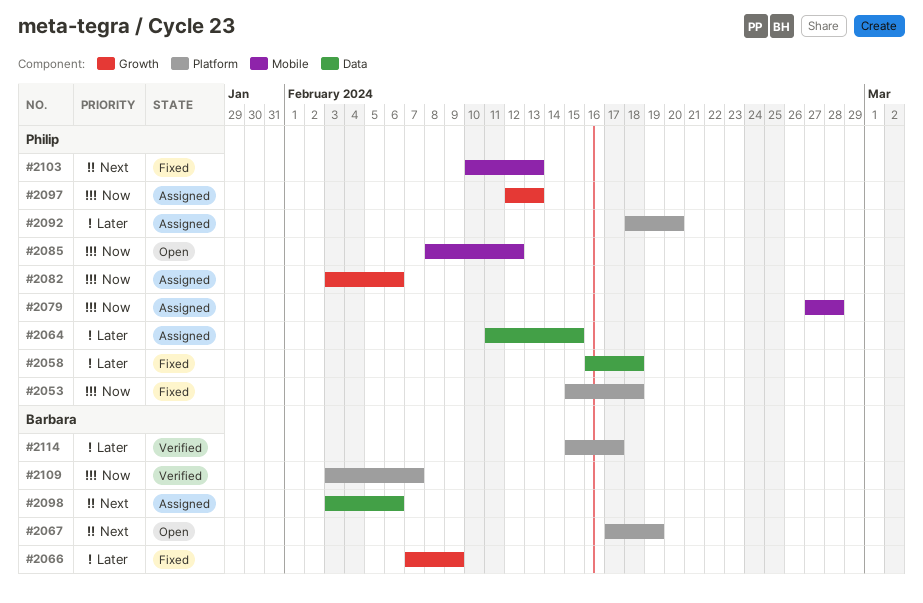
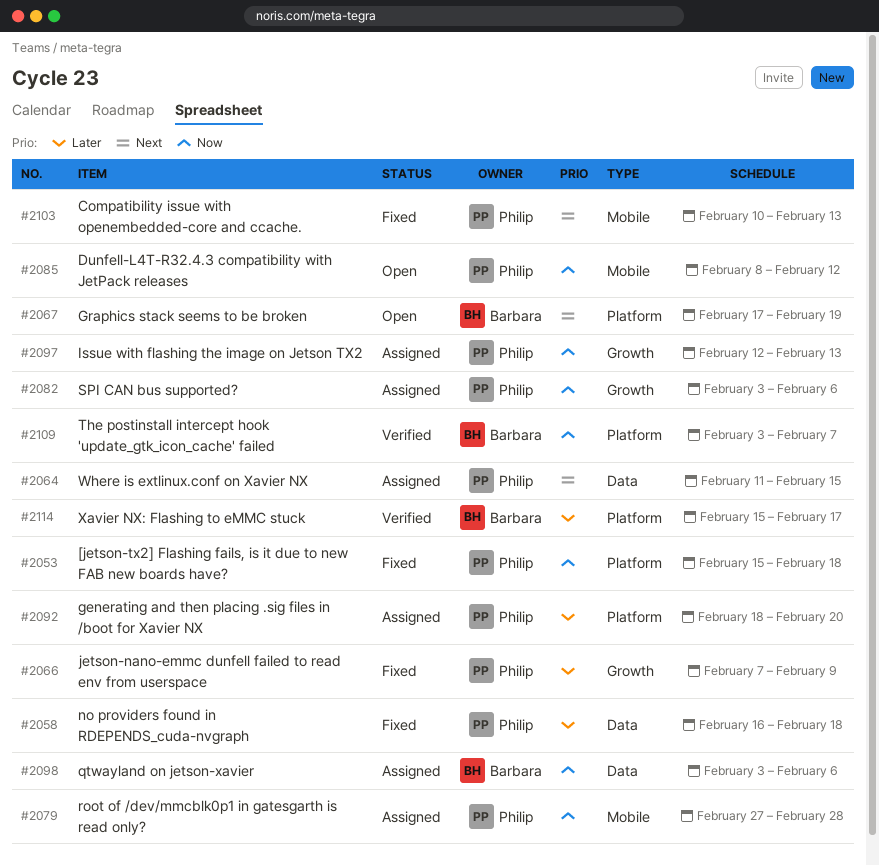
#2064, priority: Later -> Next
#2066, owner: Barbara -> Philip
#2098, priority: Next -> Now

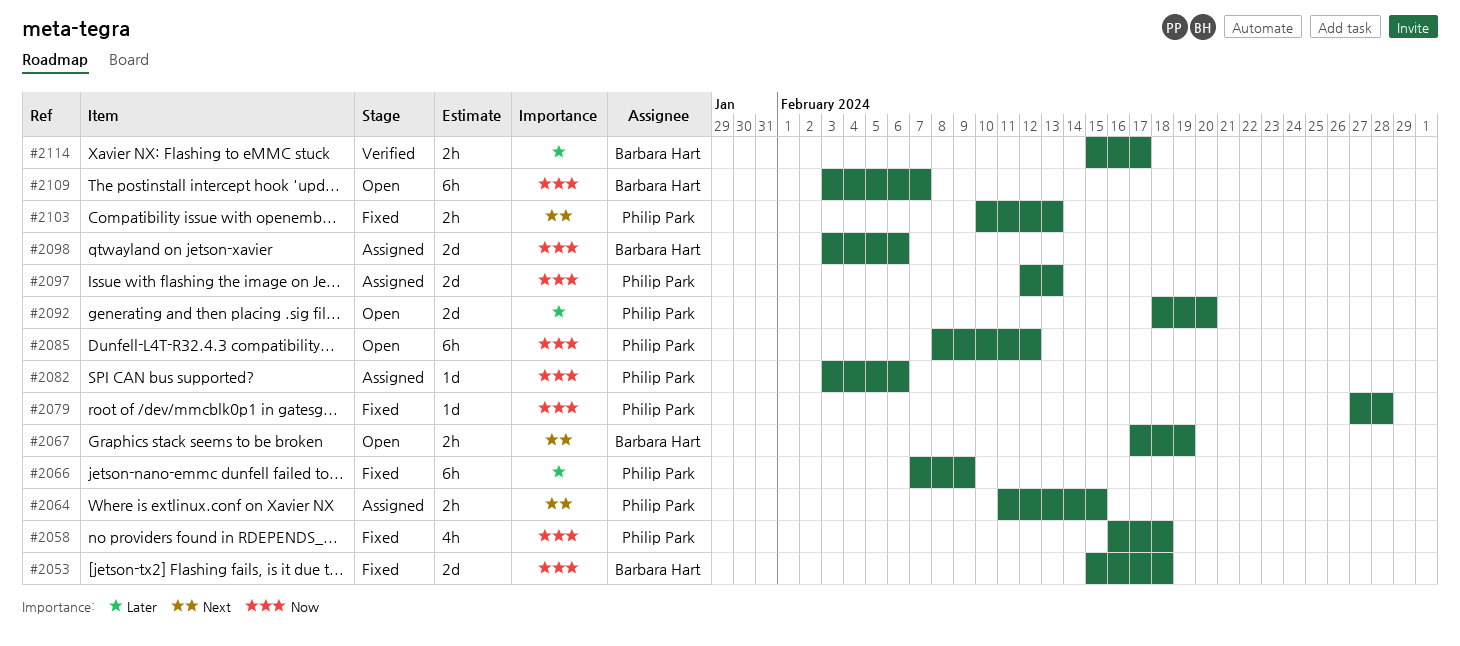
#2053, owner: Philip Park -> Barbara Hart
#2058, priority: Later -> Now
#2079, status: Assigned -> Fixed
#2092, status: Assigned -> Open
#2109, status: Verified -> Open

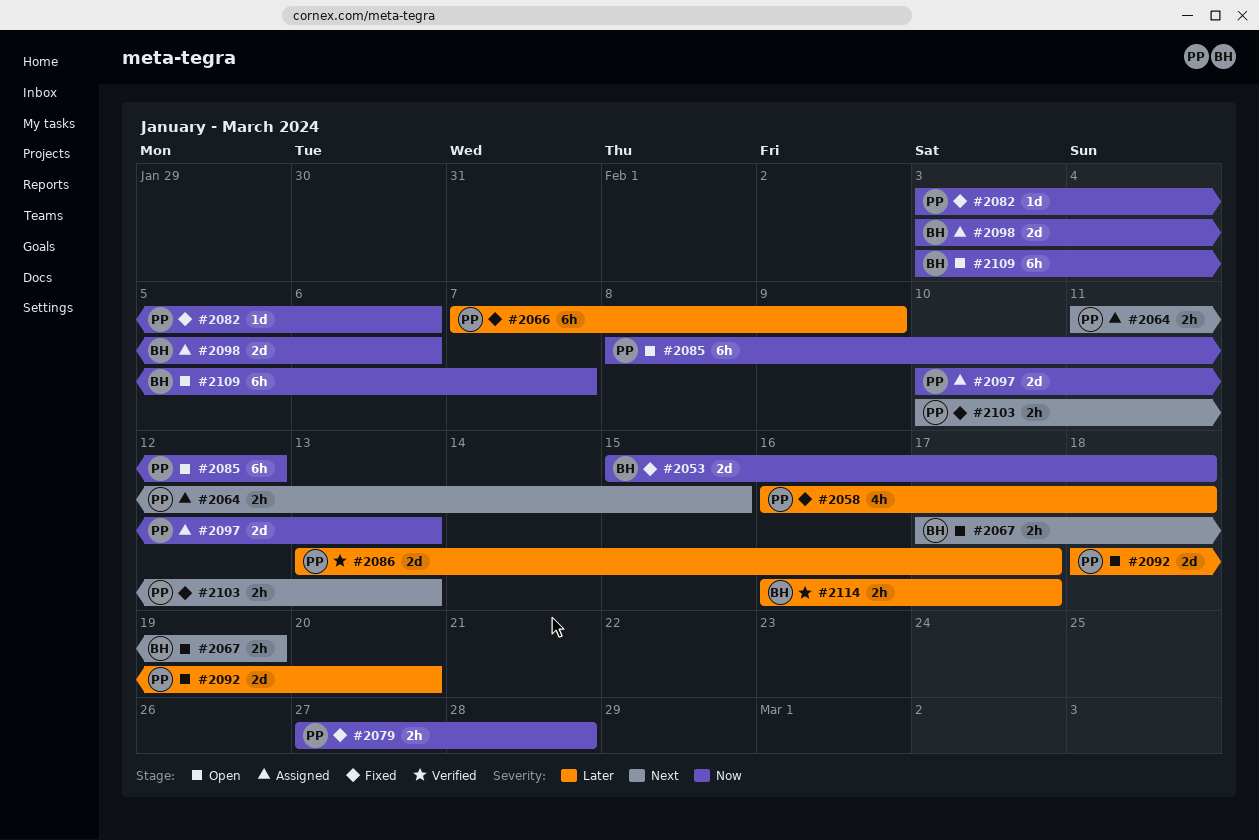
#2058, priority: Now -> Later
#2079, estimate: 1d -> 2h
#2082, status: Assigned -> Fixed
#2086: none -> present
#2097, start: Feb 12 -> Feb 10
#2114, start: Feb 15 -> Feb 16

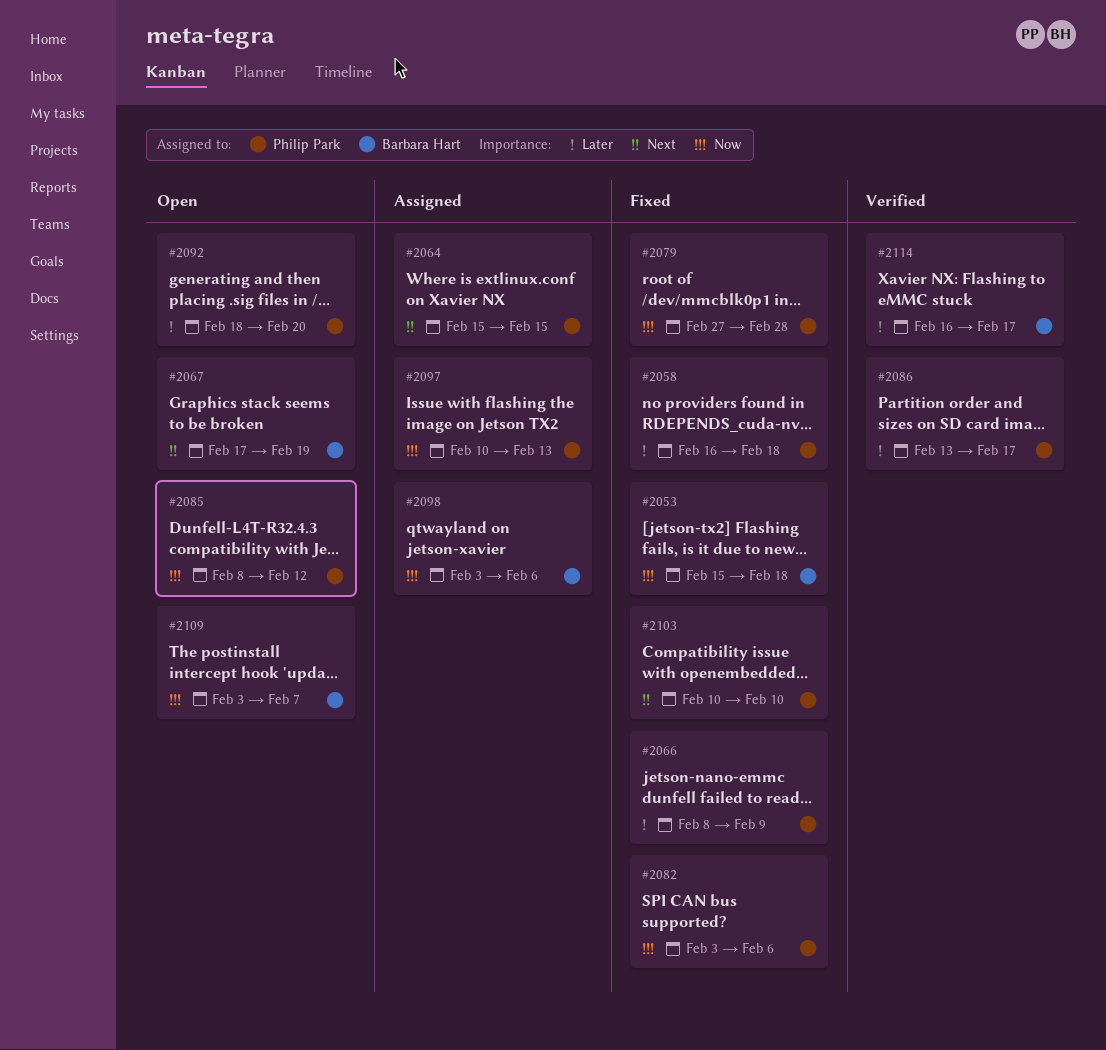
#2064, start: Feb 11 -> Feb 15
#2066, start: Feb 7 -> Feb 8
#2103, due: Feb 13 -> Feb 10

